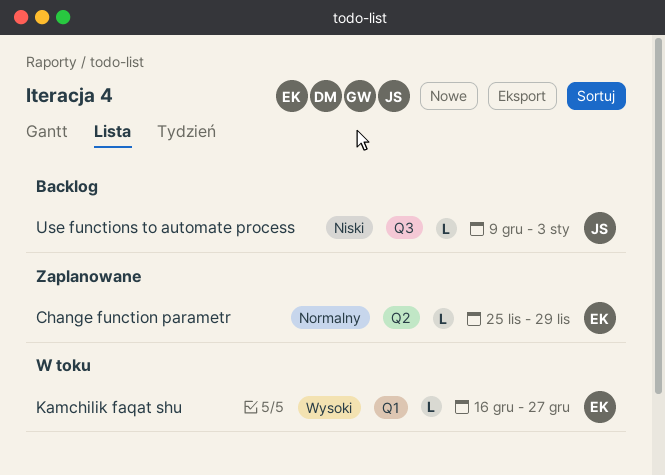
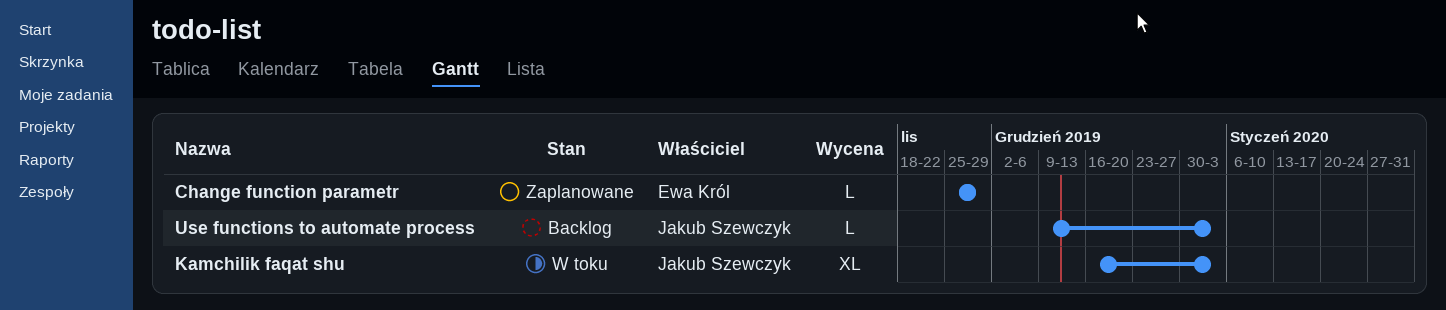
Kamchilik faqat shu, owner: Ewa Król -> Jakub Szewczyk
Kamchilik faqat shu, estimate: L -> XL
Kamchilik faqat shu, due: Dec 27 -> Jan 3

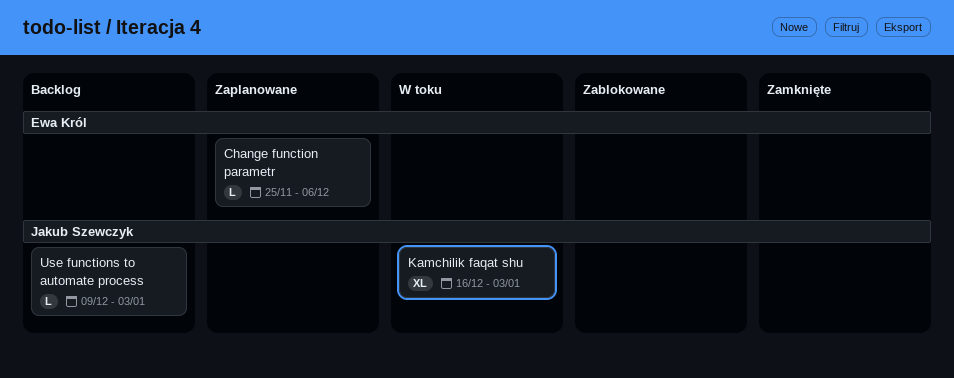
Change function parametr, due: Nov 29 -> Dec 6

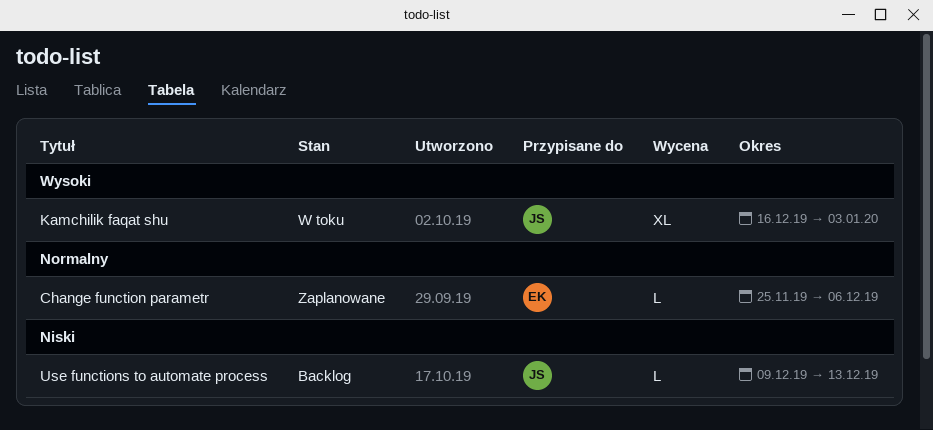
Use functions to automate process, due: Jan 3 -> Dec 13

